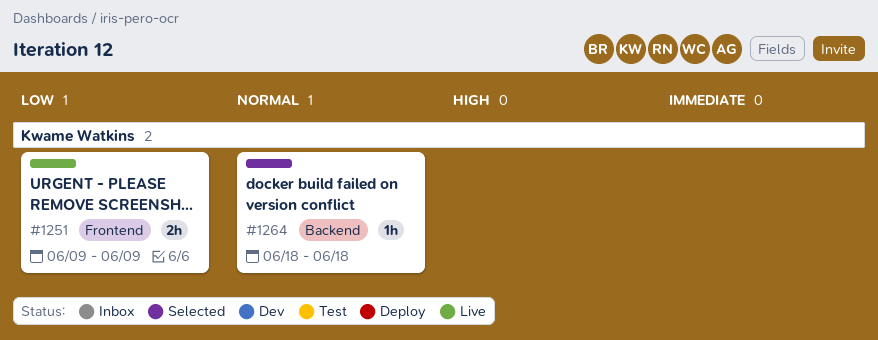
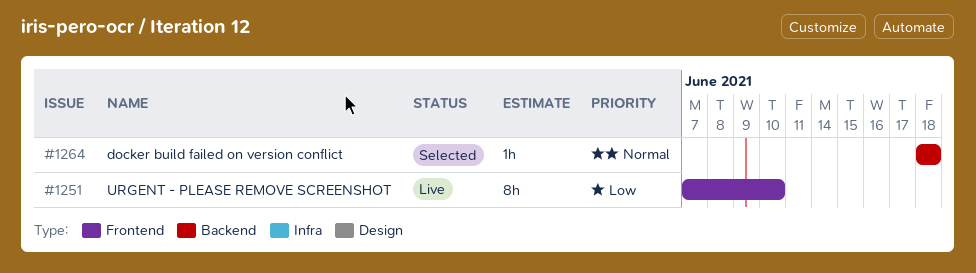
#1251, estimate: 2h -> 8h
#1251, start: Jun 9 -> Jun 7
#1251, due: Jun 9 -> Jun 10

